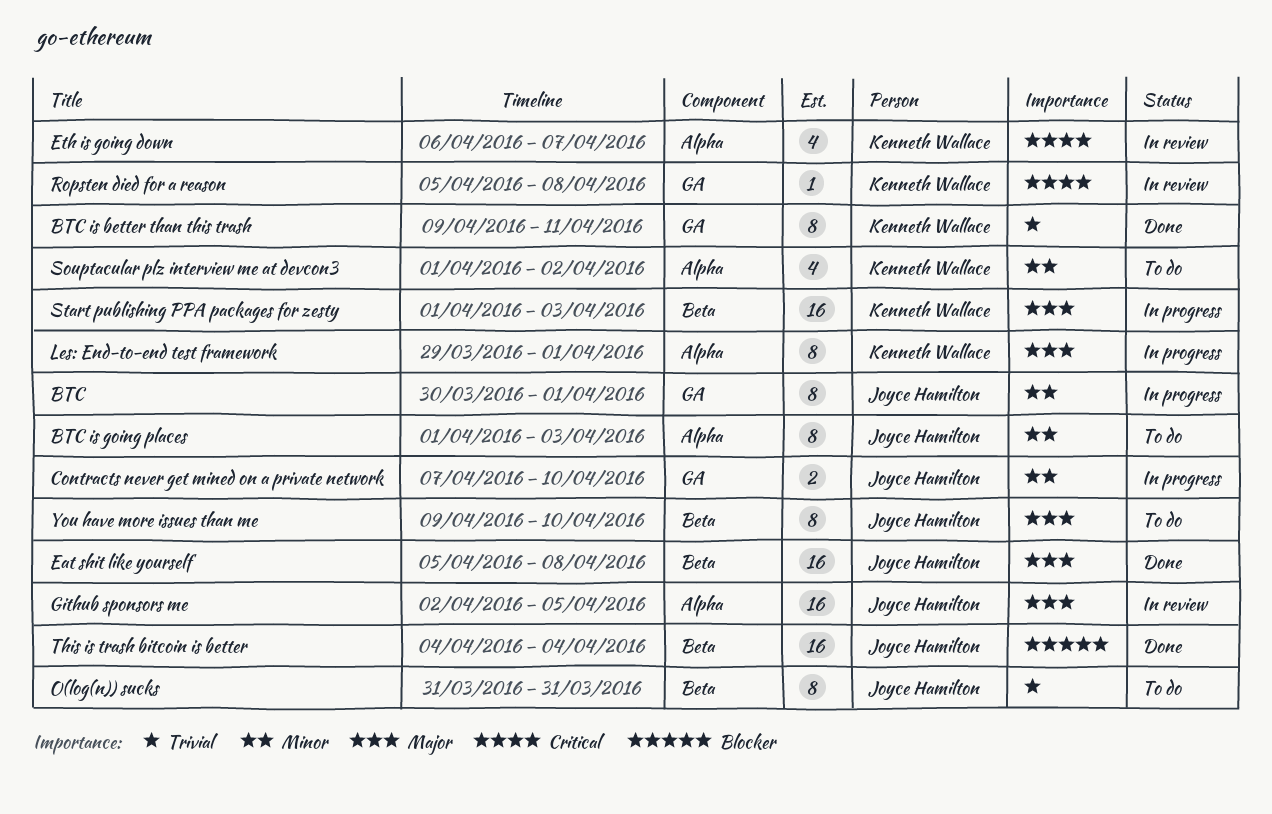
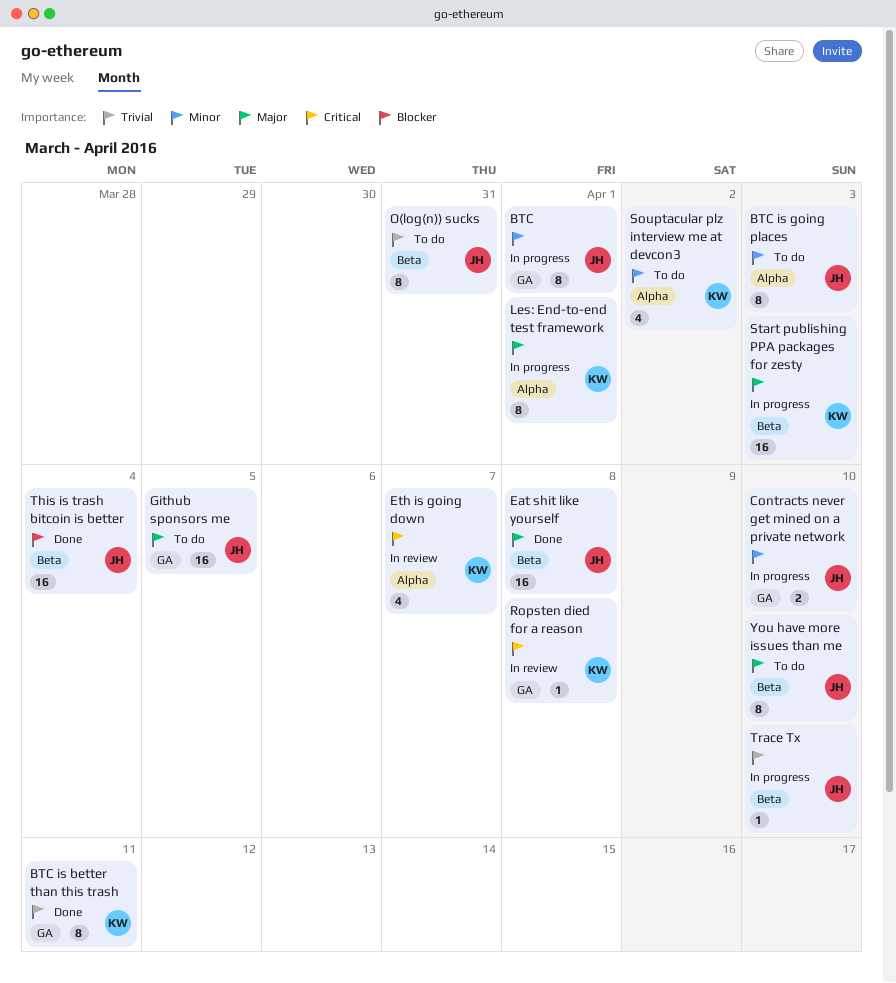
Github sponsors me, status: In review -> To do
Github sponsors me, label: Alpha -> GA
Trace Tx: none -> present

